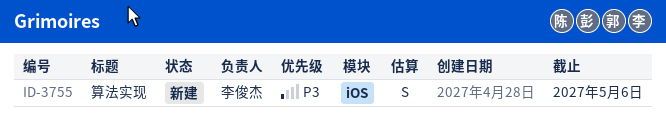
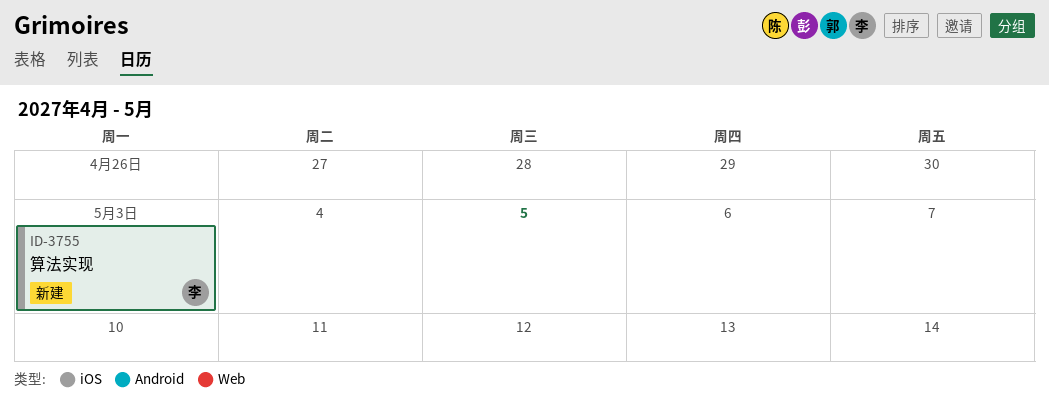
ID-3755, due: May 6 -> May 3

